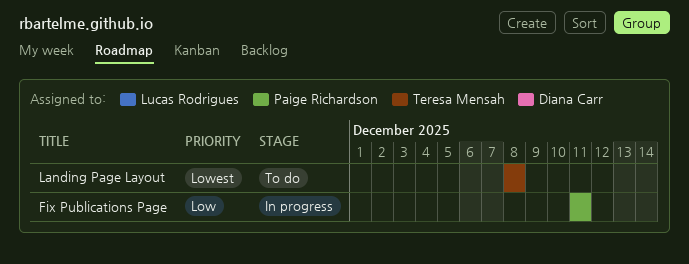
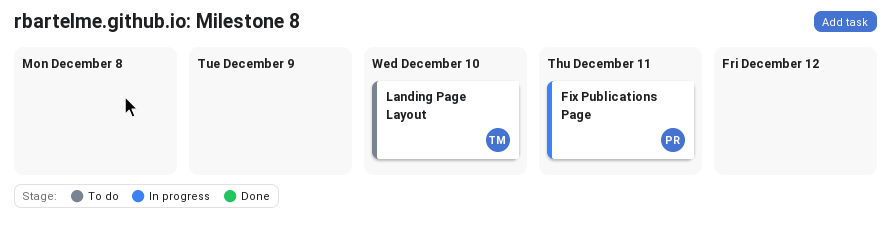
Landing Page Layout, due: Dec 8 -> Dec 10

